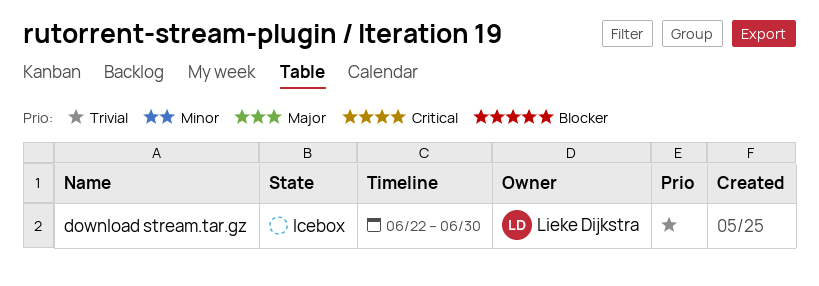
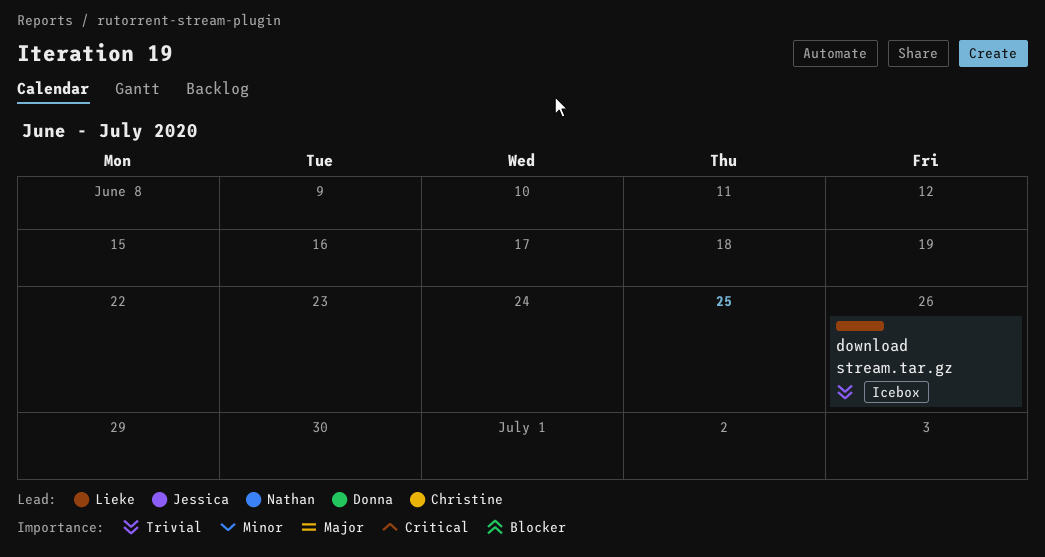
download stream.tar.gz, due: Jun 30 -> Jun 26

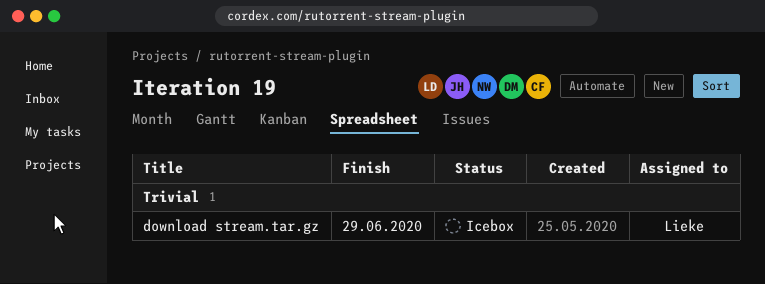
download stream.tar.gz, due: Jun 26 -> Jun 29

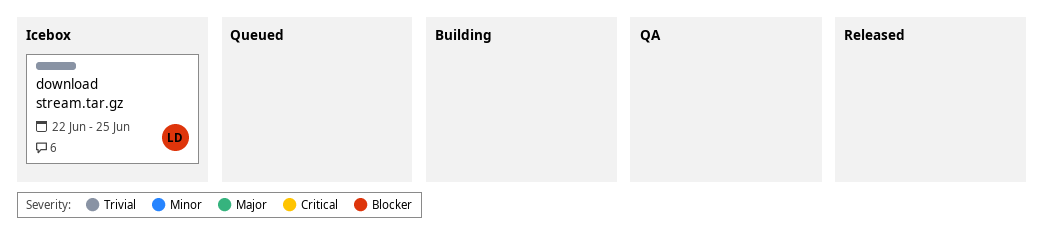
download stream.tar.gz, due: Jun 29 -> Jun 25

